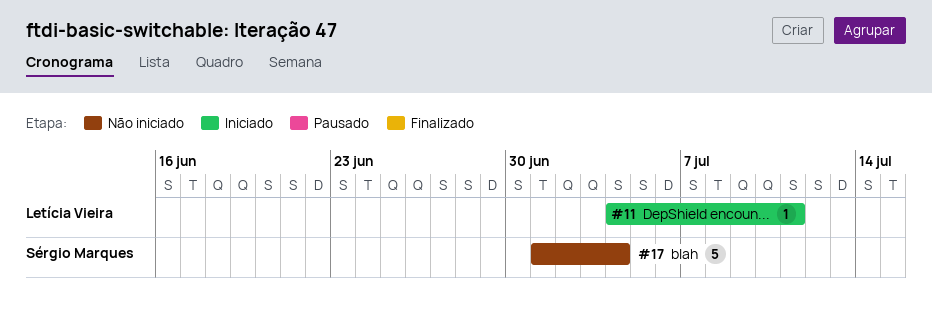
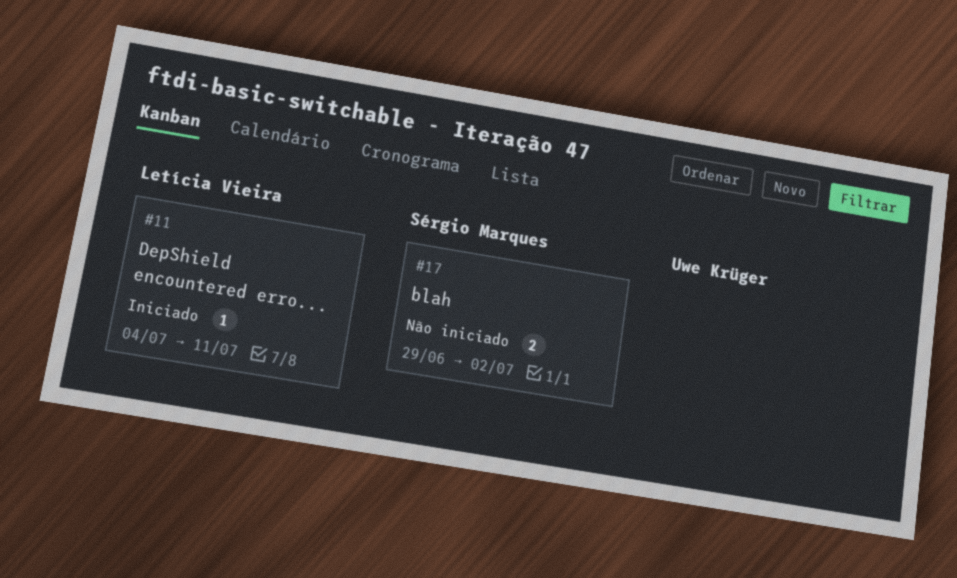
#17, estimate: 5 -> 2
#17, start: Jul 1 -> Jun 29
#17, due: Jul 4 -> Jul 2

